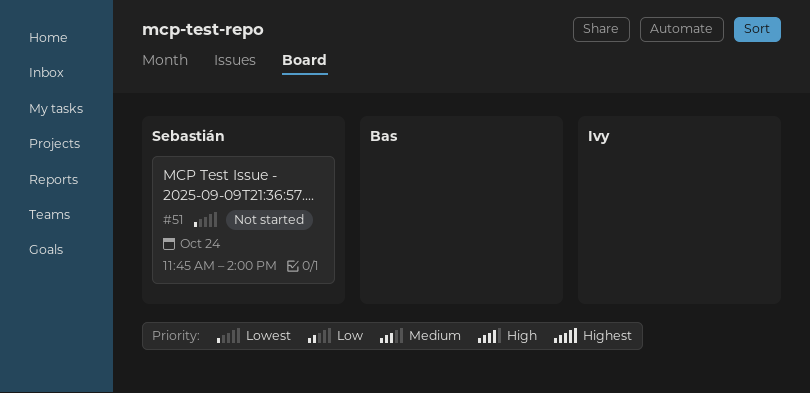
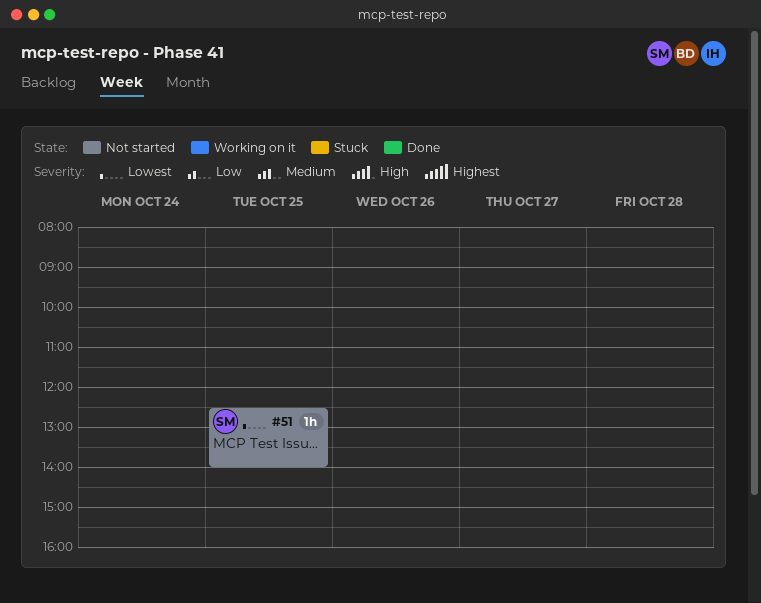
#51, day: Oct 24 -> Oct 25
#51, begins: 11:45 -> 12:30

